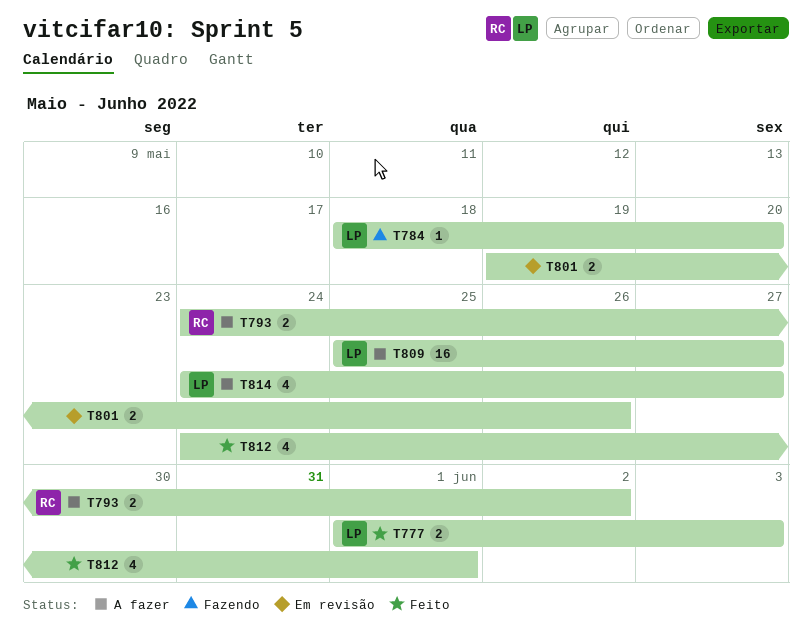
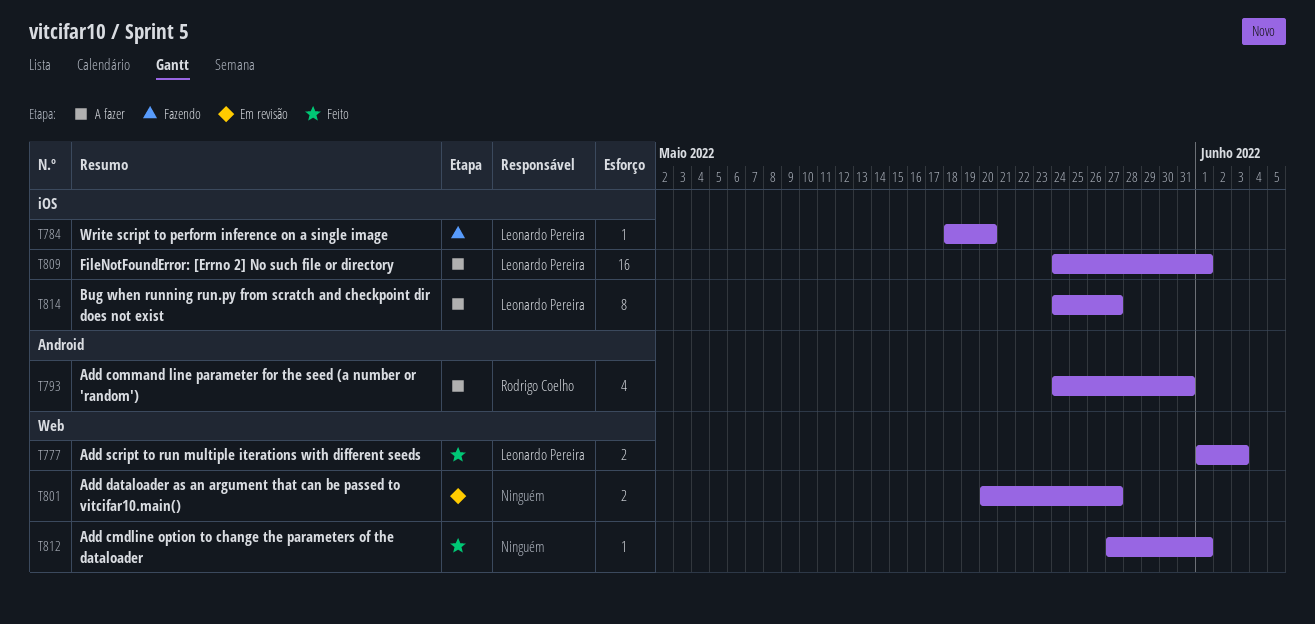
T793, estimate: 2 -> 4
T793, due: Jun 2 -> May 31
T801, start: May 19 -> May 20
T801, due: May 26 -> May 27
T809, start: May 25 -> May 24
T809, due: May 27 -> Jun 1
T812, estimate: 4 -> 1
T812, start: May 24 -> May 27
T814, estimate: 4 -> 8

